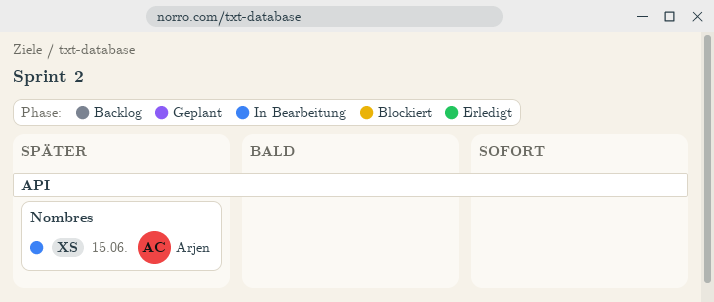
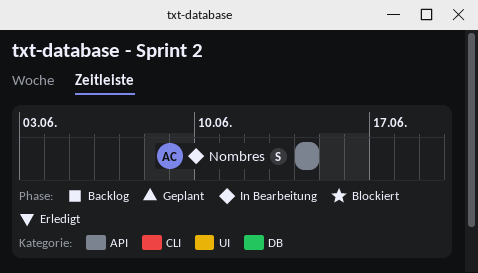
Nombres, estimate: XS -> S
Nombres, due: Jun 15 -> Jun 14

